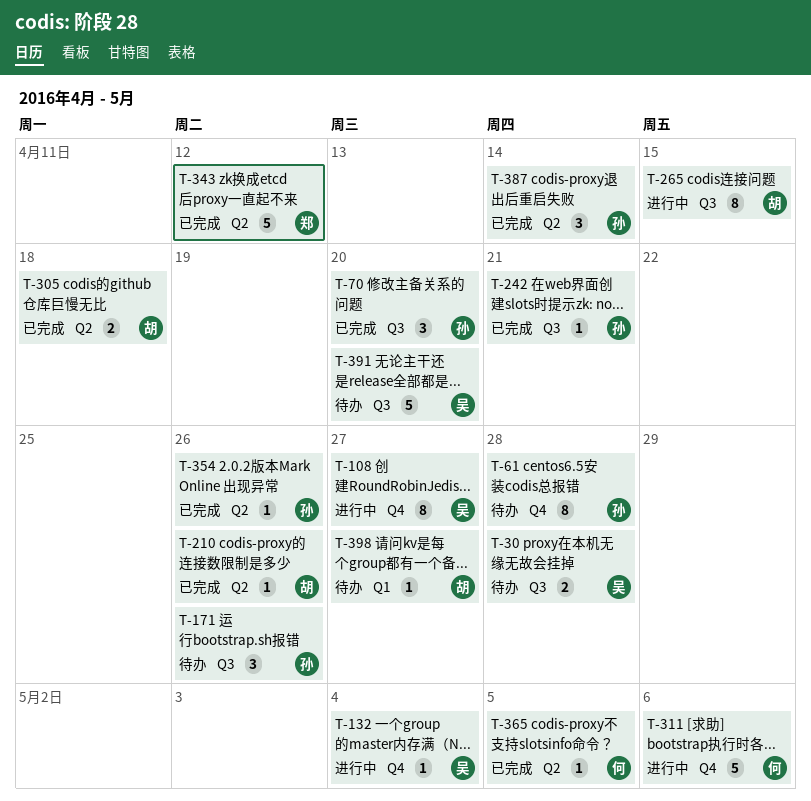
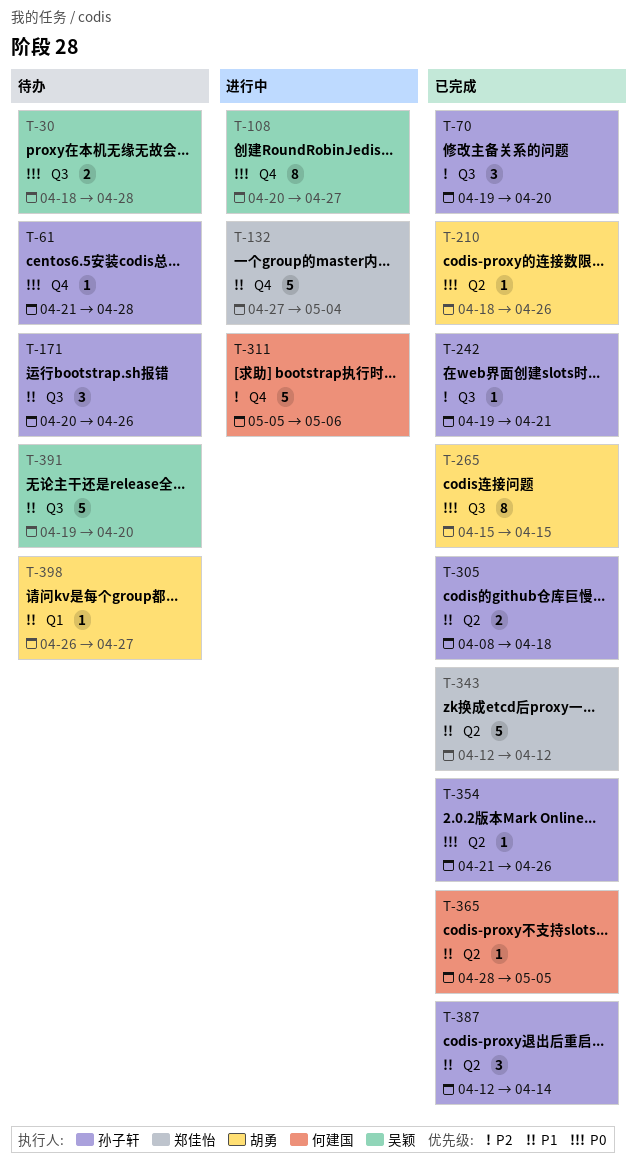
T-61, estimate: 8 -> 1
T-132, owner: 吴颖 -> 郑佳怡
T-132, estimate: 1 -> 5
T-265, status: 进行中 -> 已完成
T-305, owner: 胡勇 -> 孙子轩

